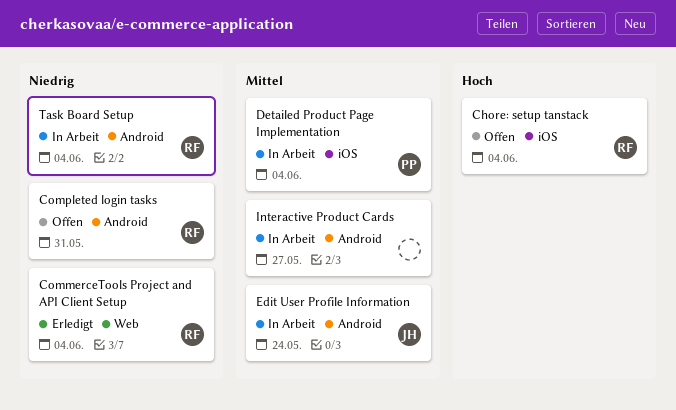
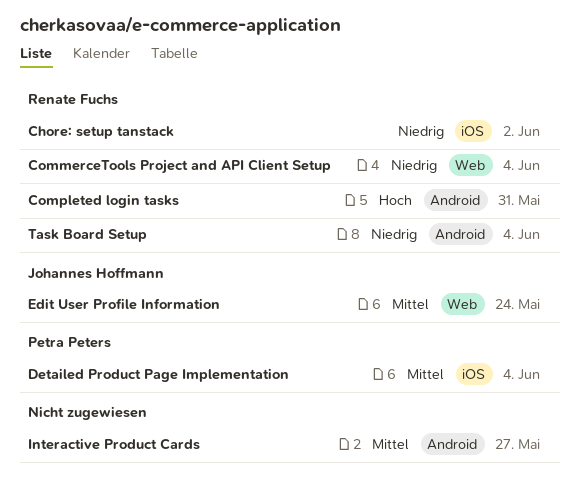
Chore: setup tanstack, priority: Hoch -> Niedrig
Chore: setup tanstack, due: Jun 4 -> Jun 2
Completed login tasks, priority: Niedrig -> Hoch
Edit User Profile Information, label: Android -> Web

